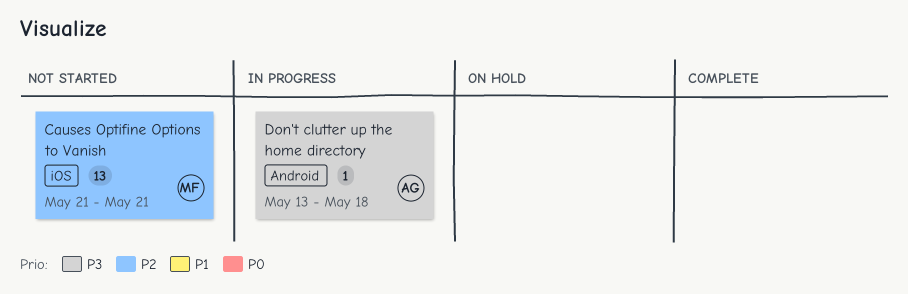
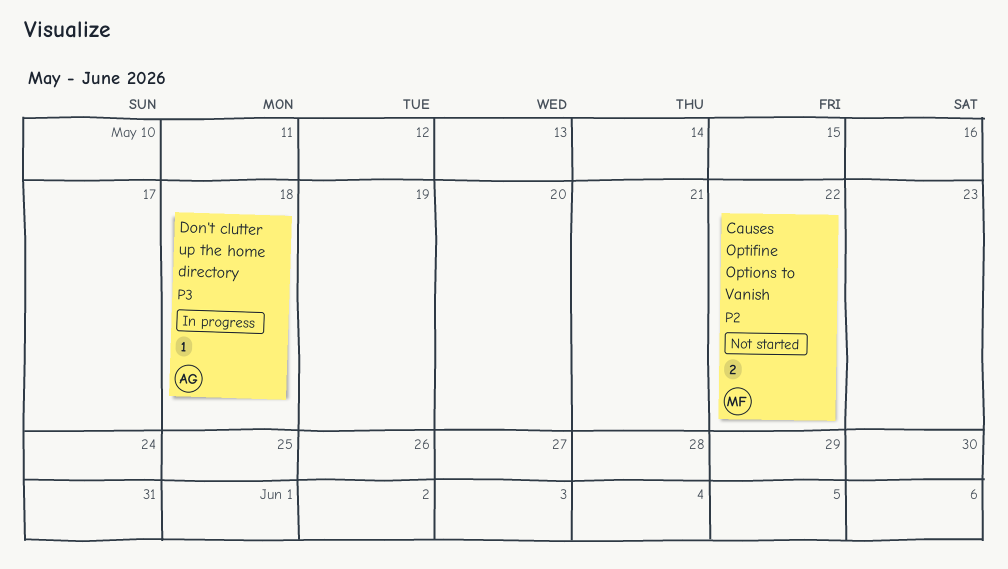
Causes Optifine Options to Vanish, estimate: 13 -> 2
Causes Optifine Options to Vanish, due: May 21 -> May 22

